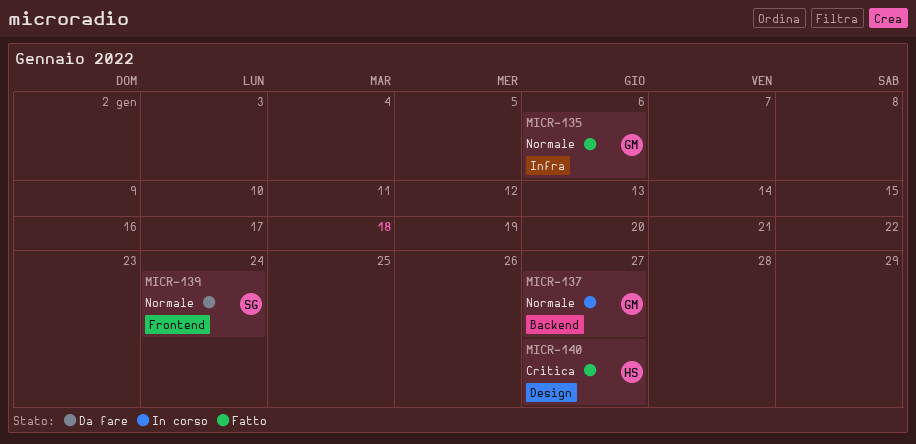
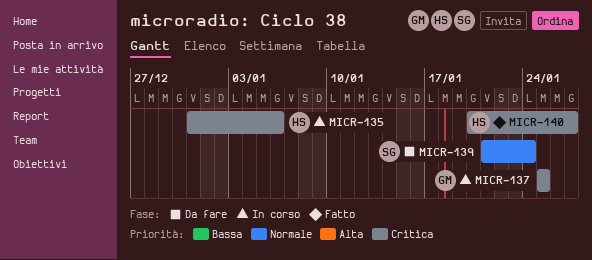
MICR-135, status: Fatto -> In corso
MICR-135, owner: GM -> HS
MICR-135, priority: Normale -> Critica
MICR-137, priority: Normale -> Critica
MICR-137, due: Jan 27 -> Jan 25

